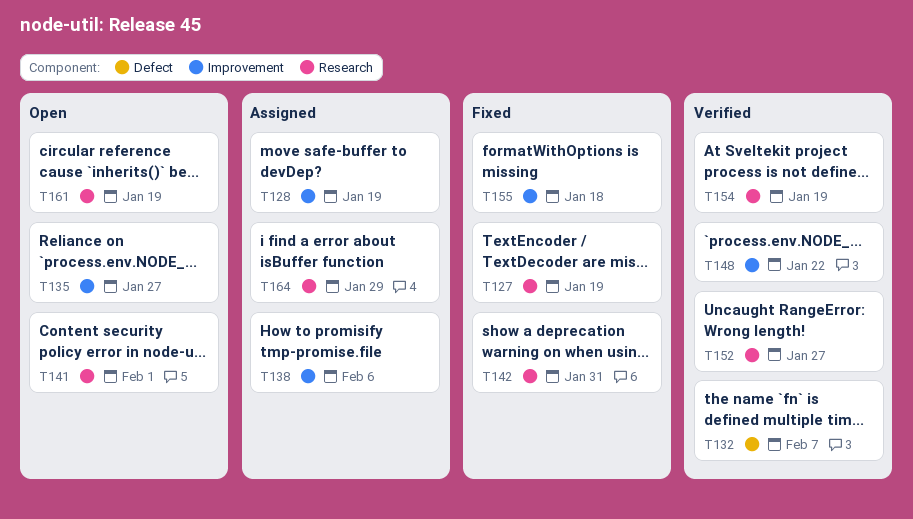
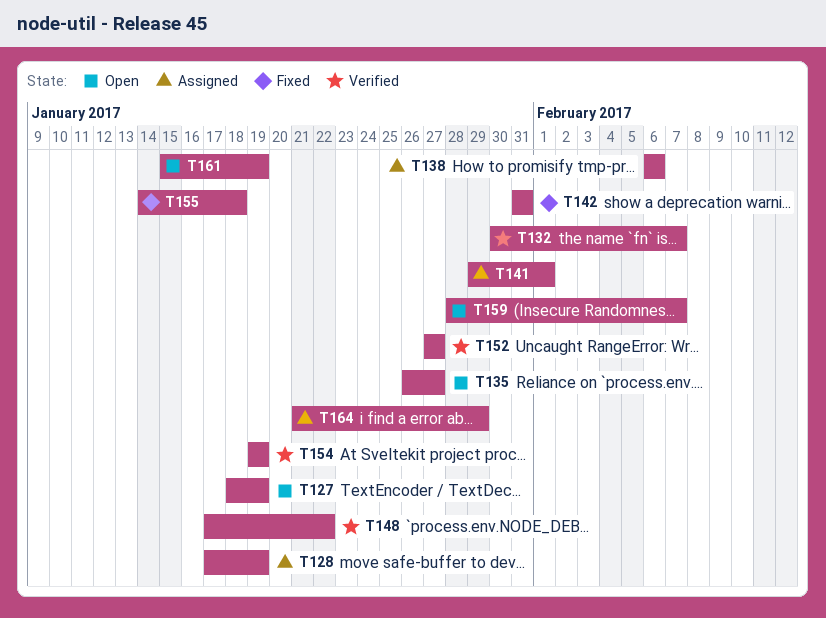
T127, status: Fixed -> Open
T141, status: Open -> Assigned
T159: none -> present

